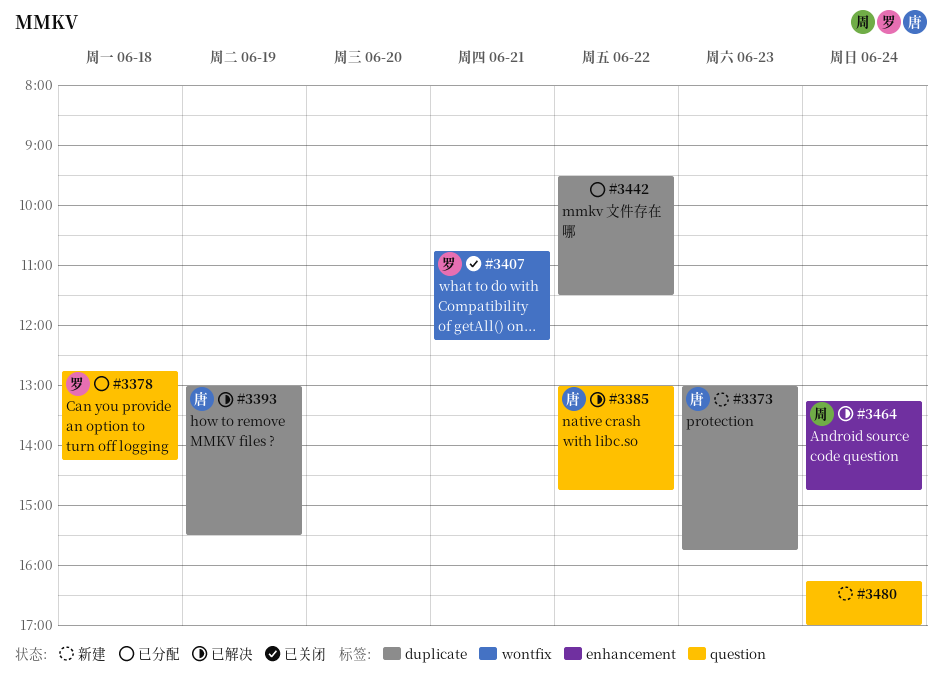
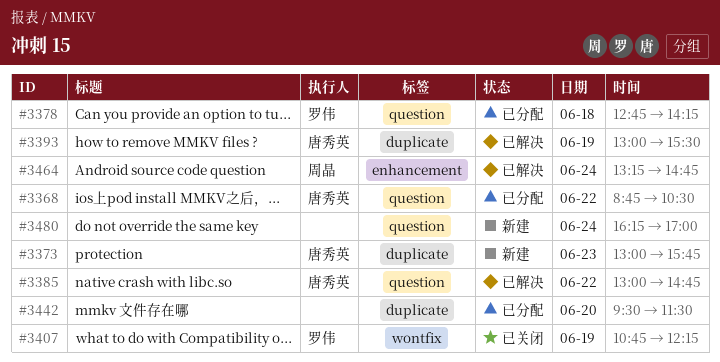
#3368: none -> present
#3407, day: Jun 21 -> Jun 19
#3442, day: Jun 22 -> Jun 20

